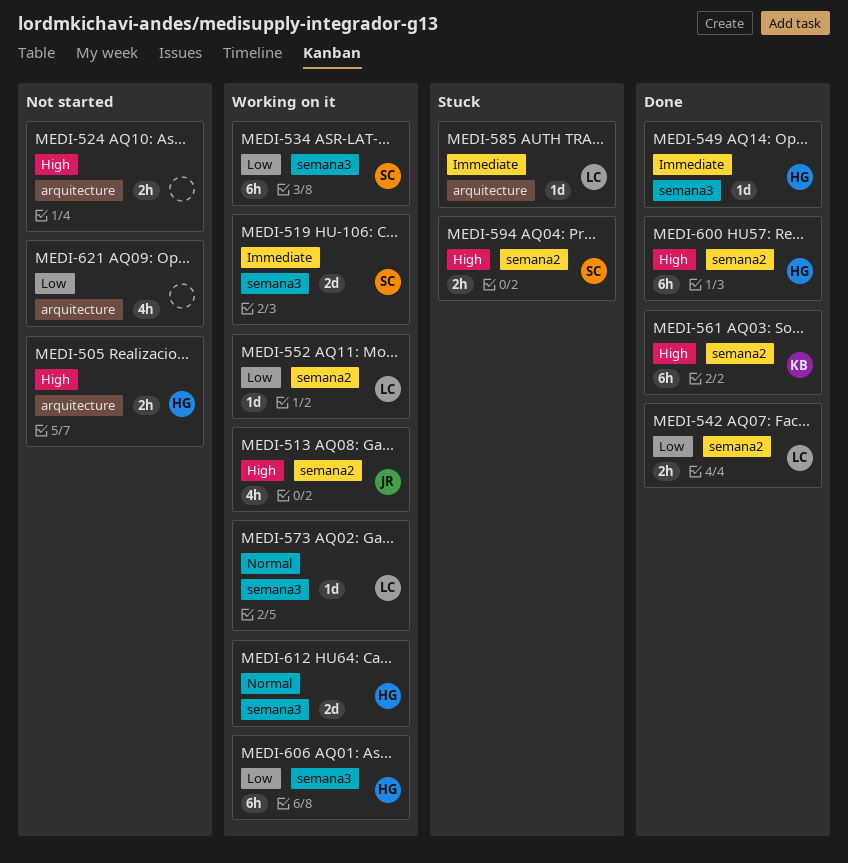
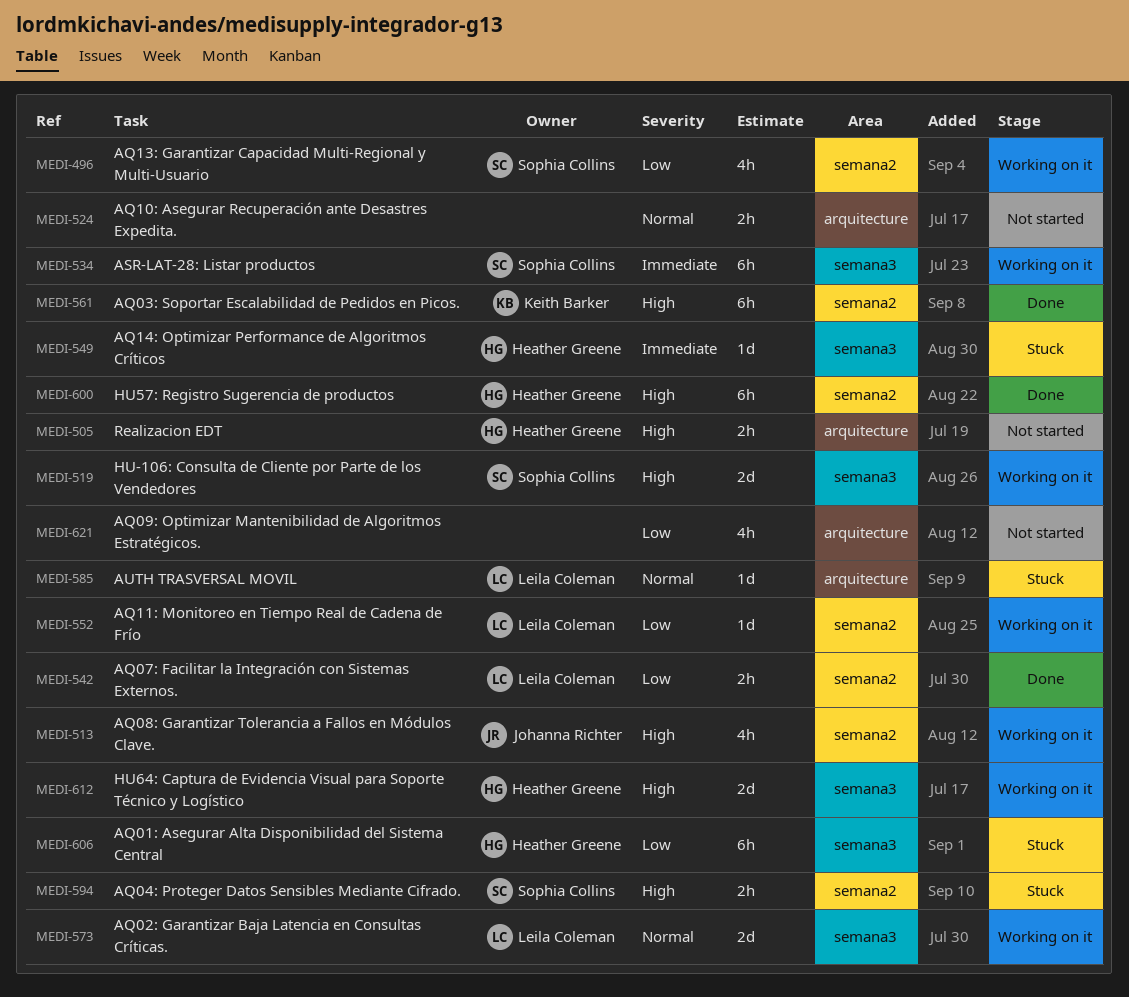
MEDI-496: none -> present
MEDI-519, priority: Immediate -> High
MEDI-524, priority: High -> Normal
MEDI-534, priority: Low -> Immediate
MEDI-549, status: Done -> Stuck
MEDI-573, estimate: 1d -> 2d
MEDI-585, priority: Immediate -> Normal
MEDI-606, status: Working on it -> Stuck
MEDI-612, priority: Normal -> High

